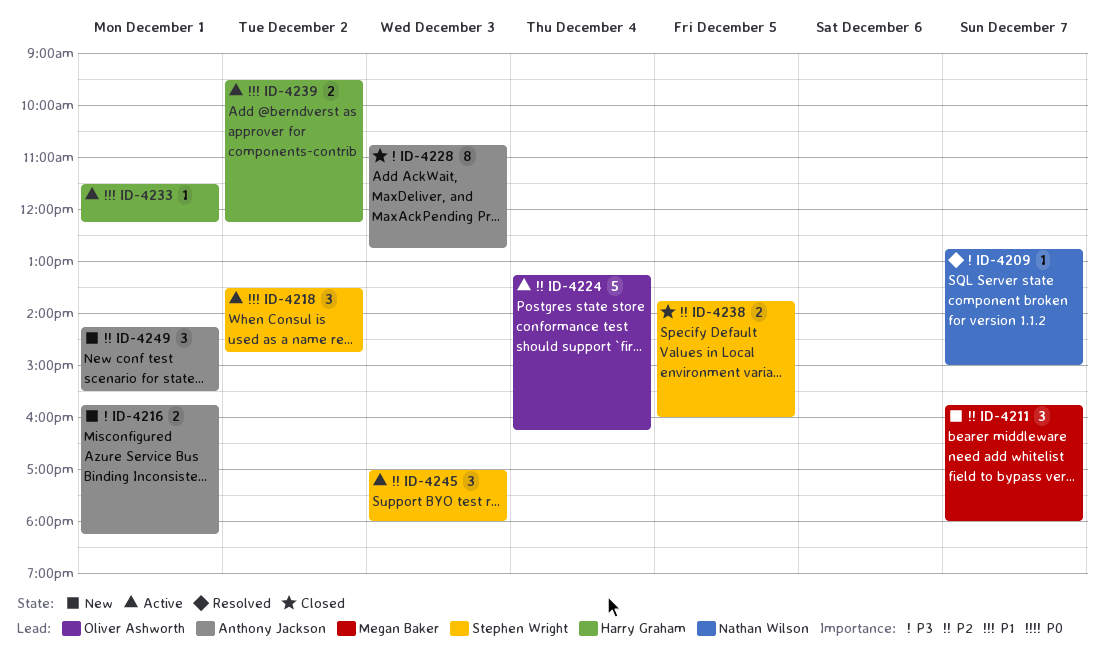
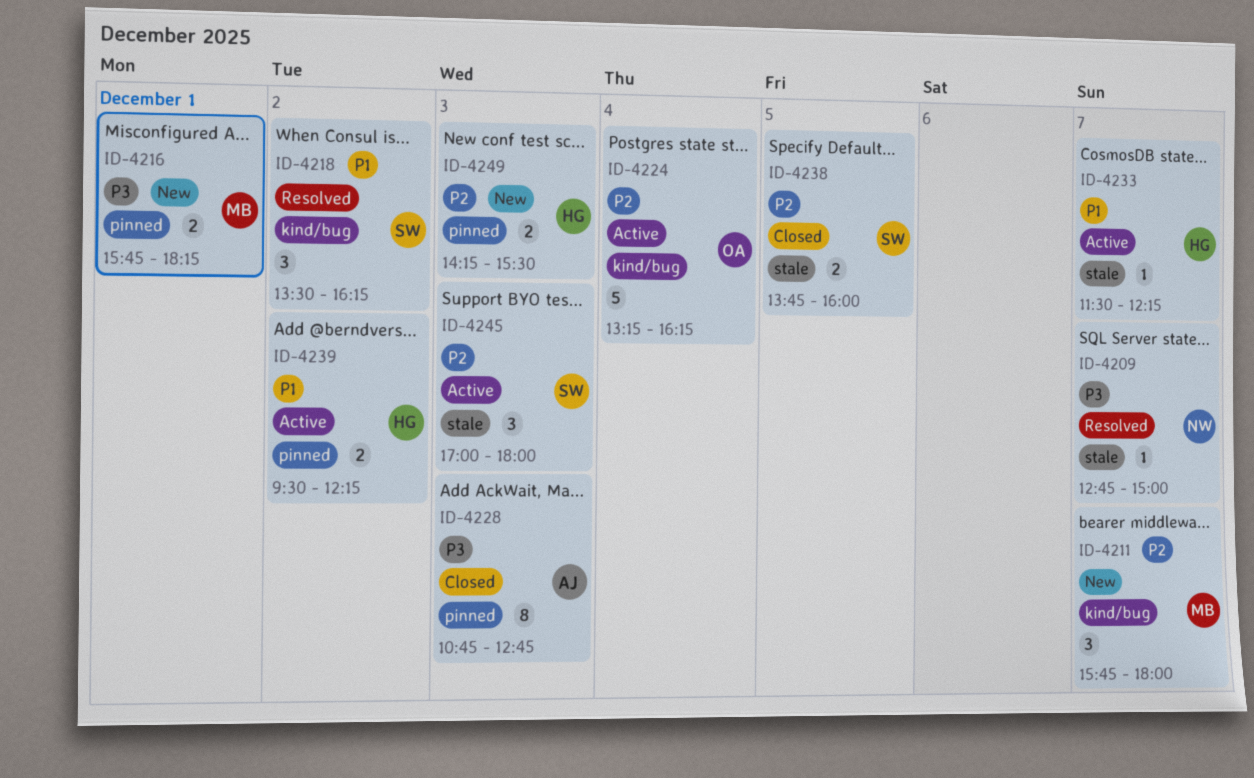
ID-4216, owner: Anthony Jackson -> Megan Baker
ID-4218, status: Active -> Resolved
ID-4218, ends: 14:45 -> 16:15
ID-4233, day: Dec 1 -> Dec 7
ID-4249, owner: Anthony Jackson -> Harry Graham
ID-4249, estimate: 3 -> 2
ID-4249, day: Dec 1 -> Dec 3

